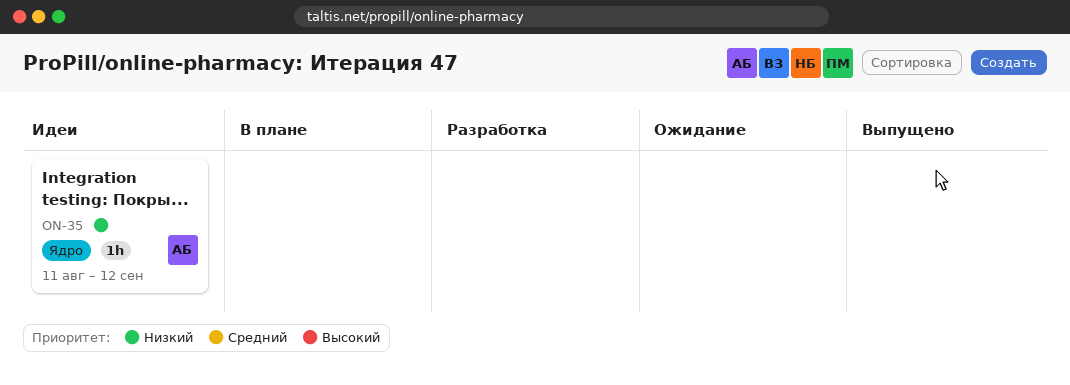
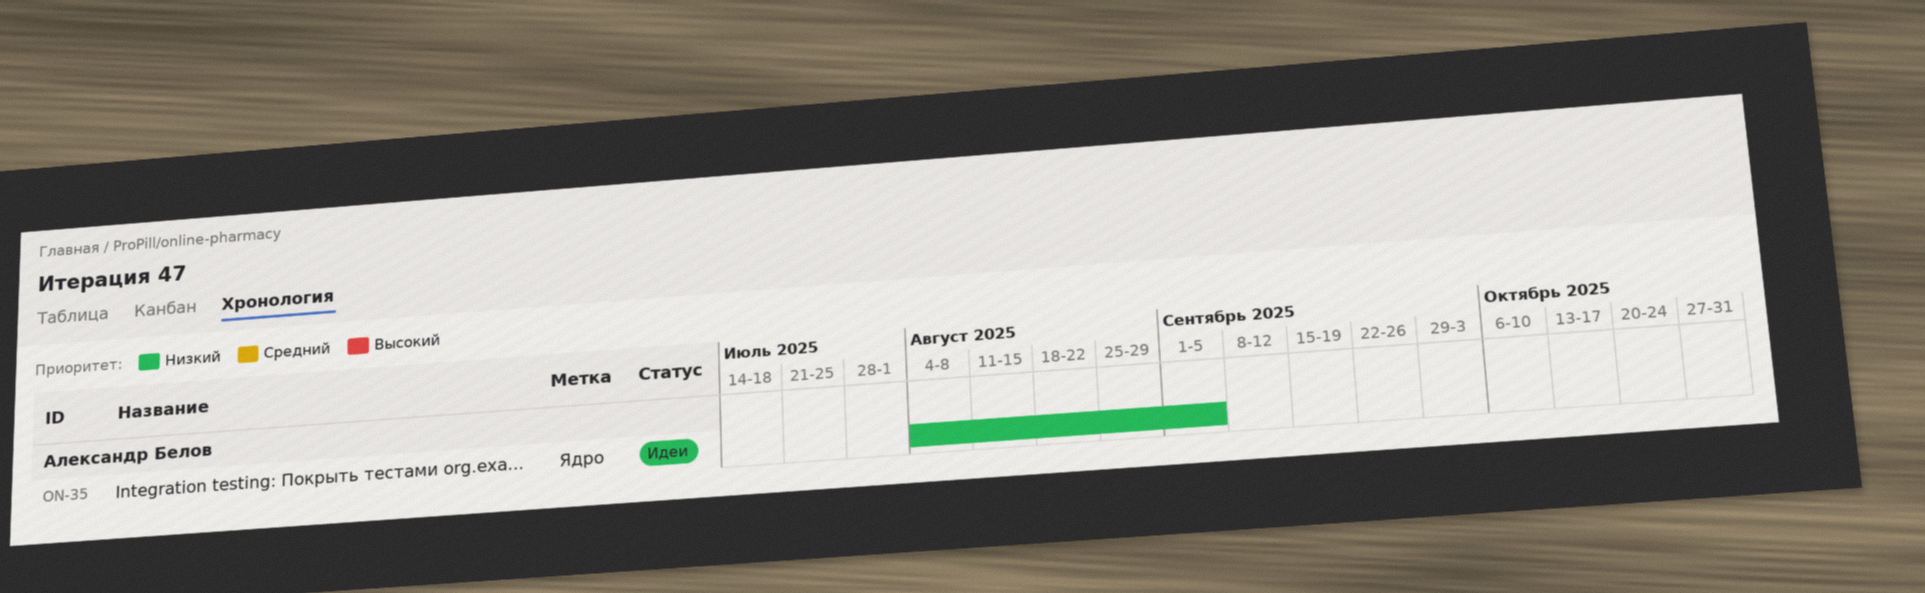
ON-35, start: Aug 11 -> Aug 4
ON-35, due: Sep 12 -> Sep 5

